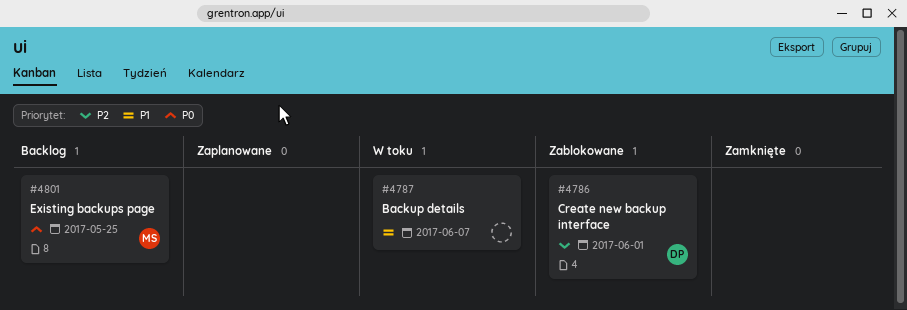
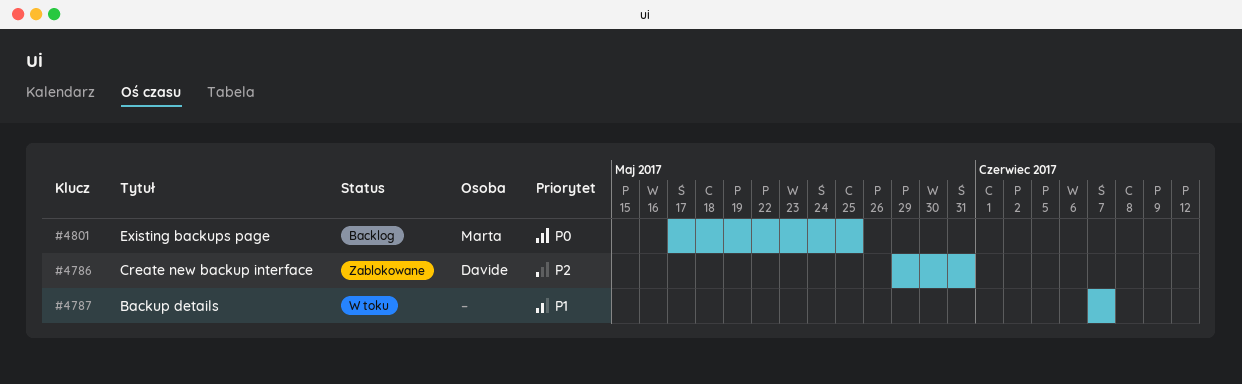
#4786, due: Jun 1 -> May 31

